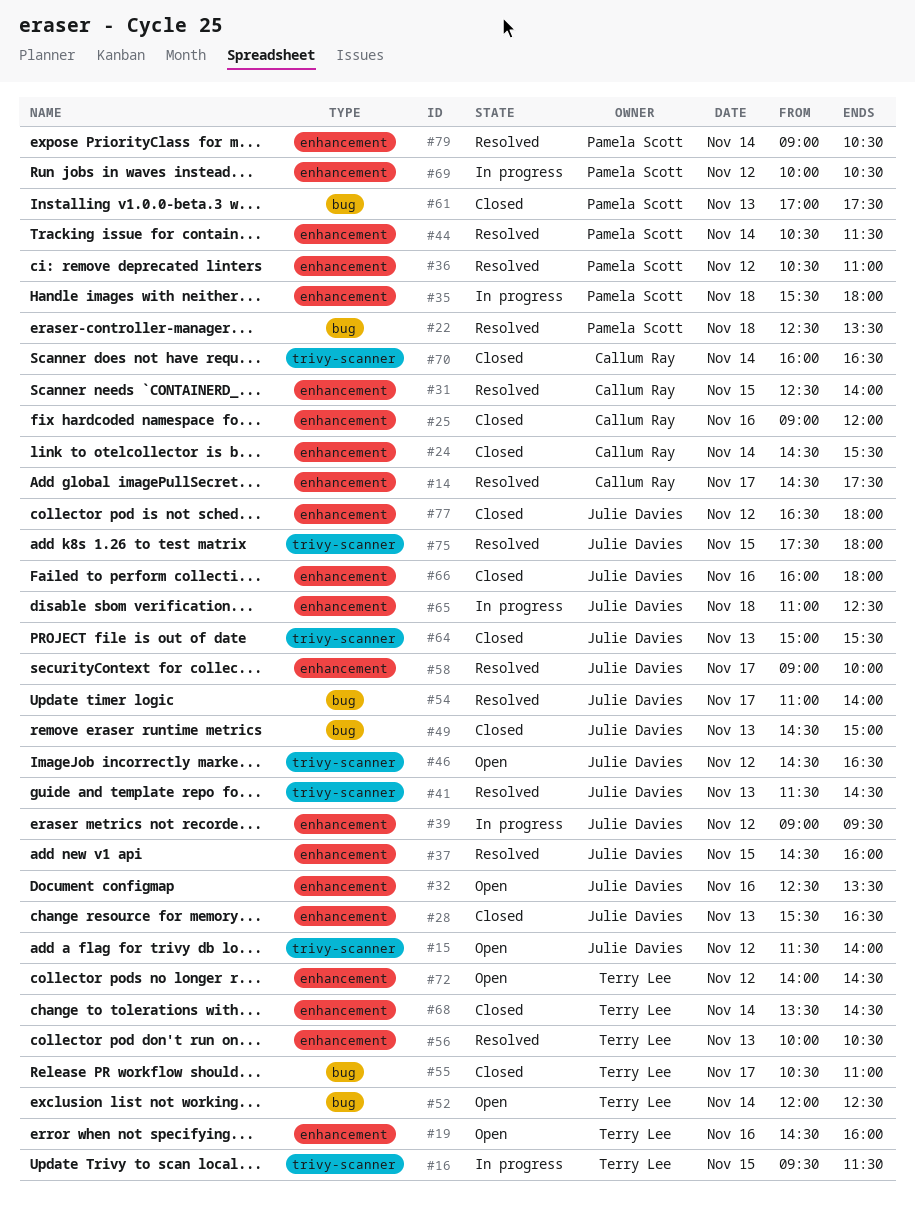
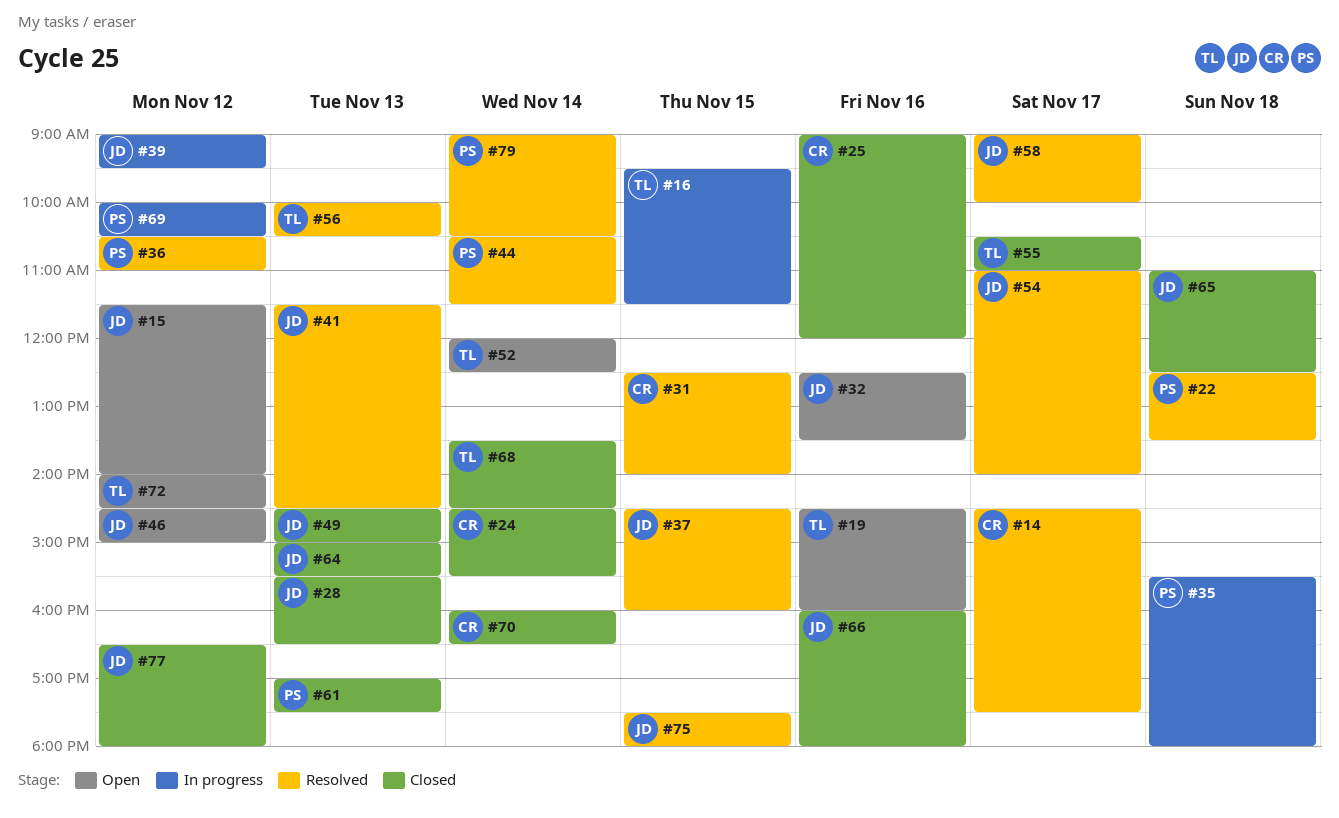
#46, ends: 16:30 -> 15:00
#65, status: In progress -> Closed

